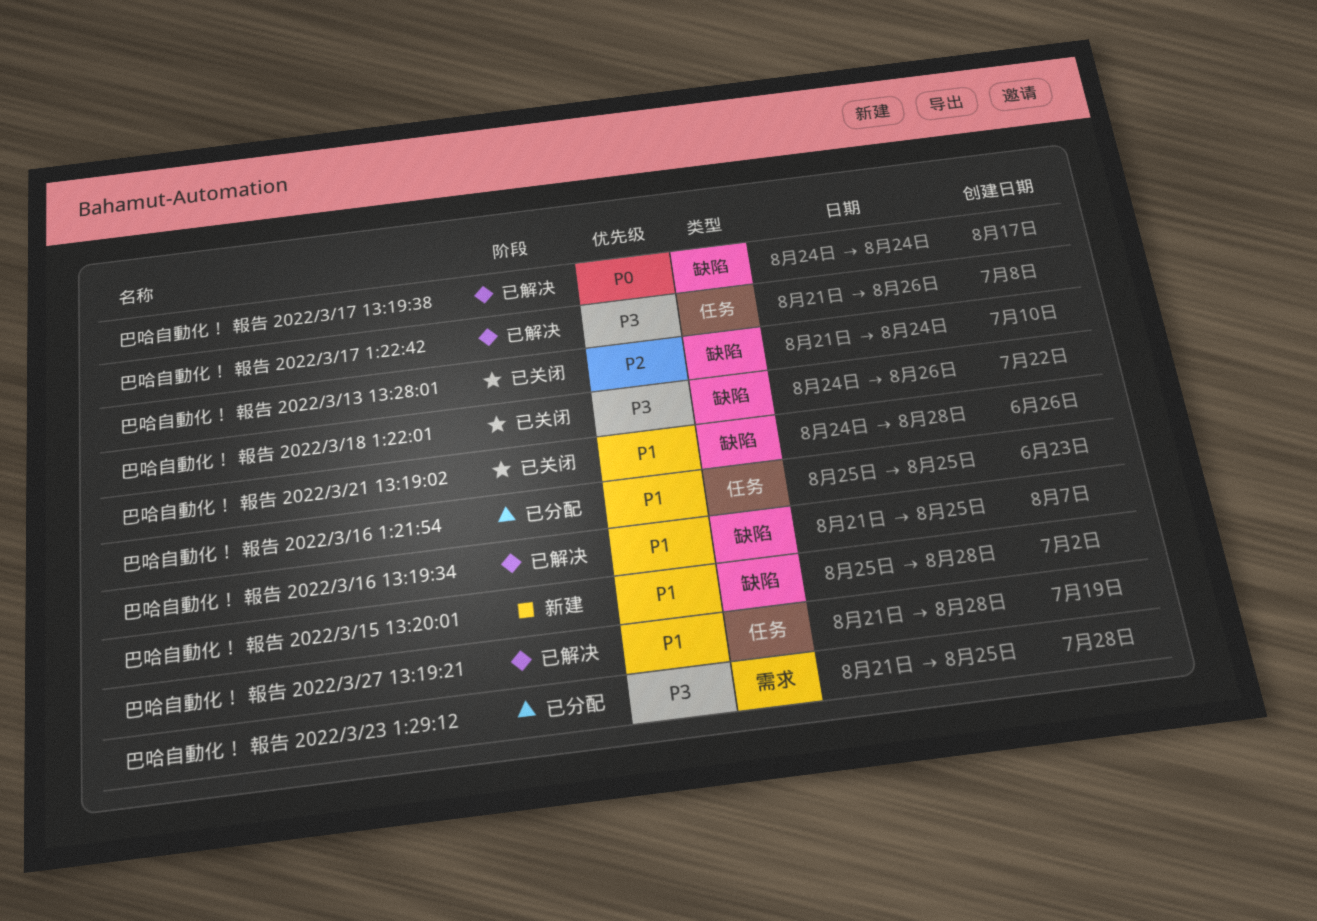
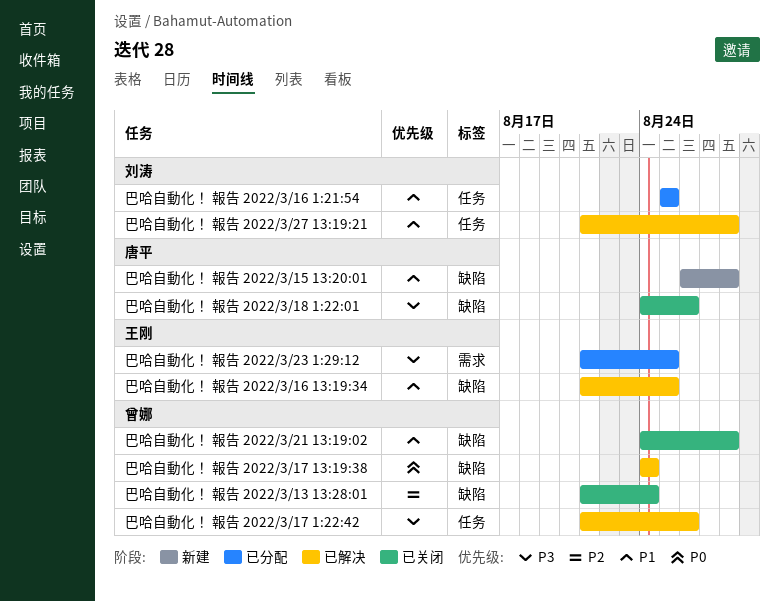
巴哈自動化！ 報告 2022/3/15 13:20:01, start: Aug 25 -> Aug 26

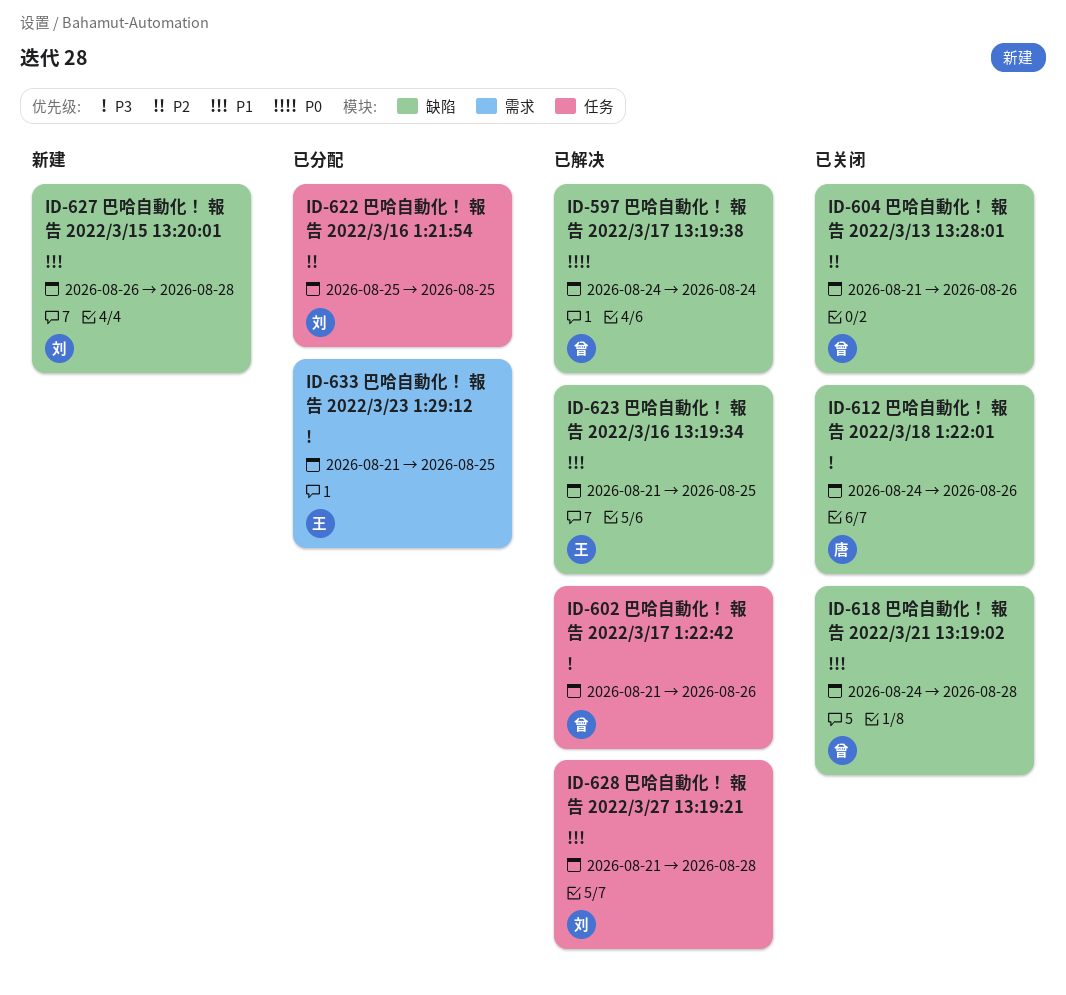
巴哈自動化！ 報告 2022/3/13 13:28:01, due: Aug 24 -> Aug 26
巴哈自動化！ 報告 2022/3/15 13:20:01, owner: 唐平 -> 刘涛
巴哈自動化！ 報告 2022/3/16 1:21:54, priority: P1 -> P2

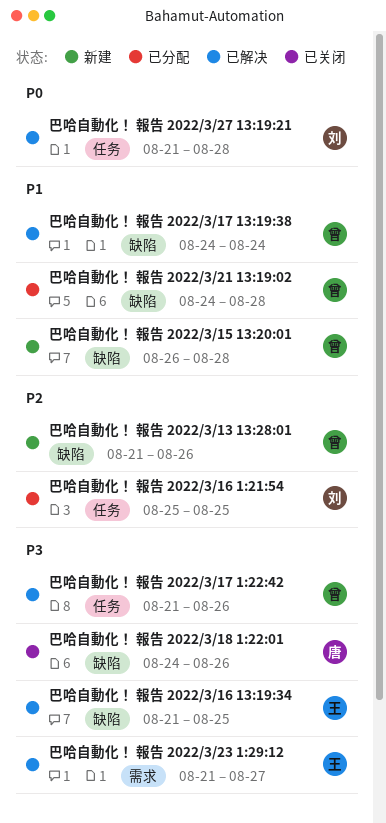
巴哈自動化！ 報告 2022/3/13 13:28:01, status: 已关闭 -> 新建
巴哈自動化！ 報告 2022/3/15 13:20:01, owner: 刘 -> 曾
巴哈自動化！ 報告 2022/3/16 13:19:34, priority: P1 -> P3
巴哈自動化！ 報告 2022/3/17 13:19:38, priority: P0 -> P1
巴哈自動化！ 報告 2022/3/21 13:19:02, status: 已关闭 -> 已分配
巴哈自動化！ 報告 2022/3/23 1:29:12, status: 已分配 -> 已解决
巴哈自動化！ 報告 2022/3/23 1:29:12, due: Aug 25 -> Aug 27
巴哈自動化！ 報告 2022/3/27 13:19:21, priority: P1 -> P0

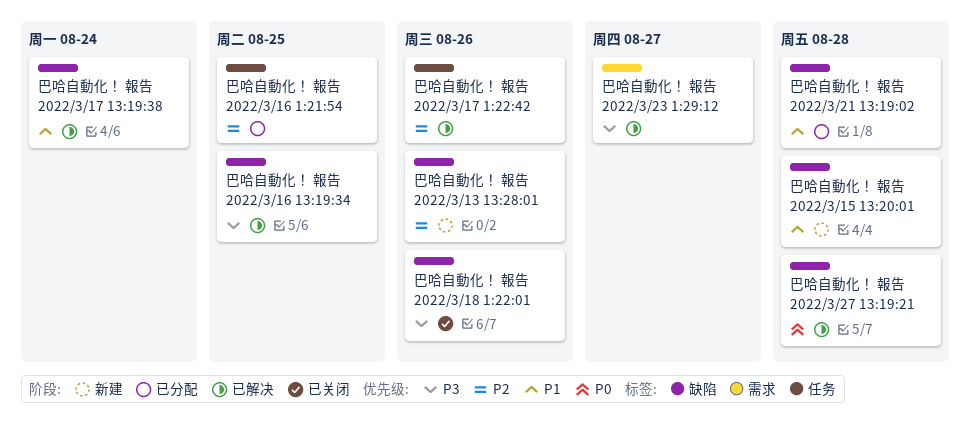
巴哈自動化！ 報告 2022/3/17 1:22:42, priority: P3 -> P2
巴哈自動化！ 報告 2022/3/27 13:19:21, label: 任务 -> 缺陷

